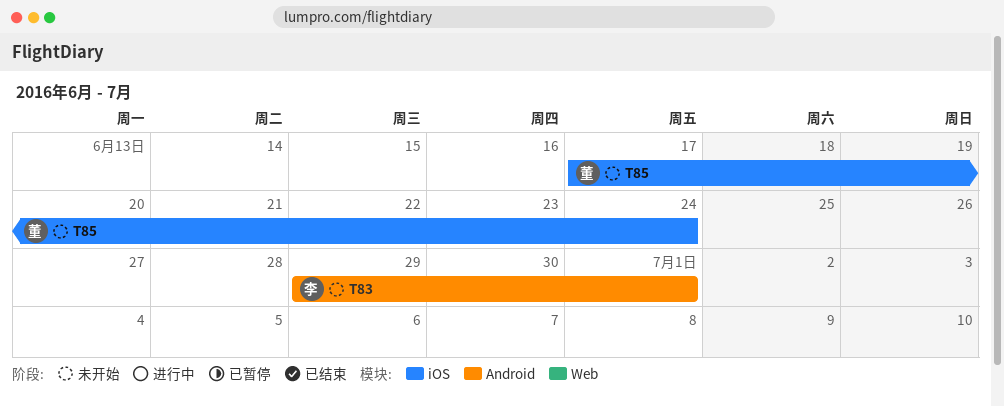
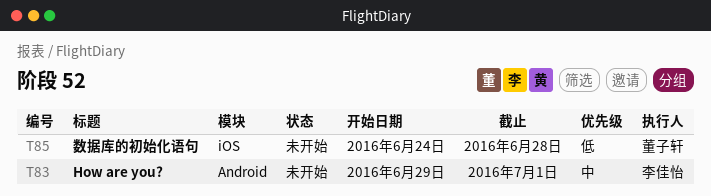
T85, start: Jun 17 -> Jun 24
T85, due: Jun 24 -> Jun 28

